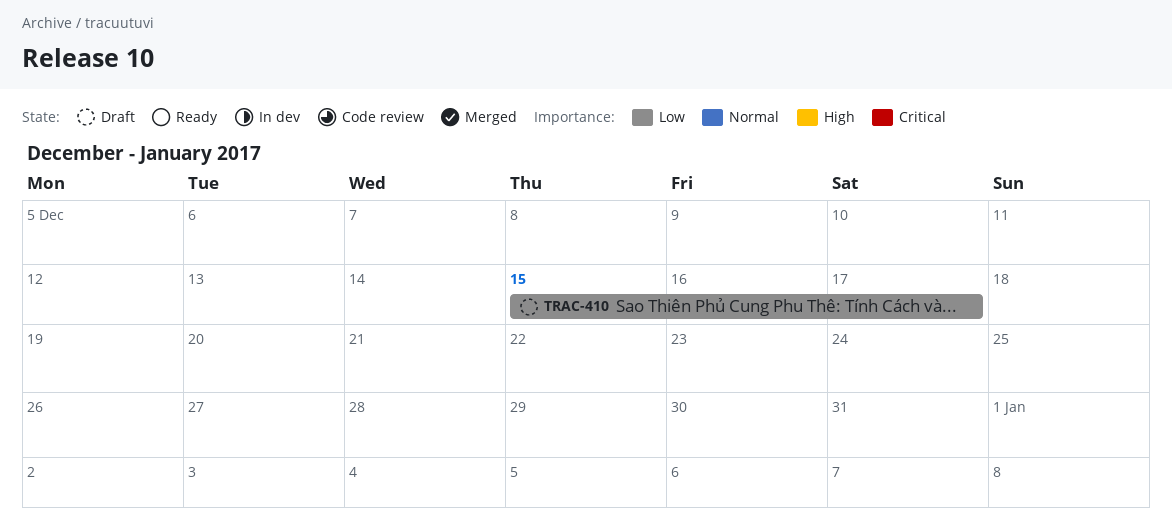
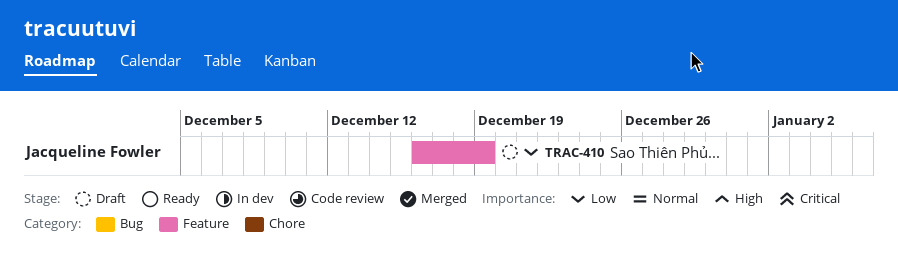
TRAC-410, start: Dec 15 -> Dec 16
TRAC-410, due: Dec 17 -> Dec 19

